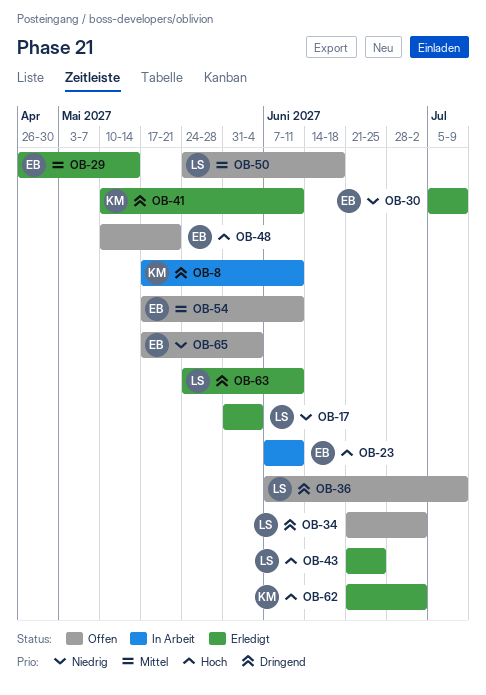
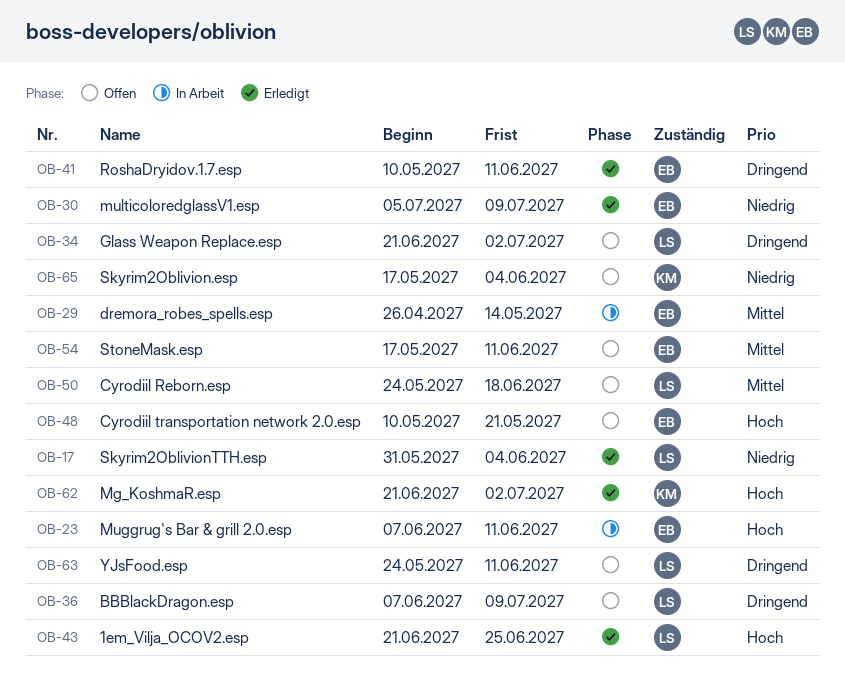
OB-8: present -> none
OB-29, status: Erledigt -> In Arbeit
OB-41, owner: KM -> EB
OB-63, status: Erledigt -> Offen
OB-65, owner: EB -> KM

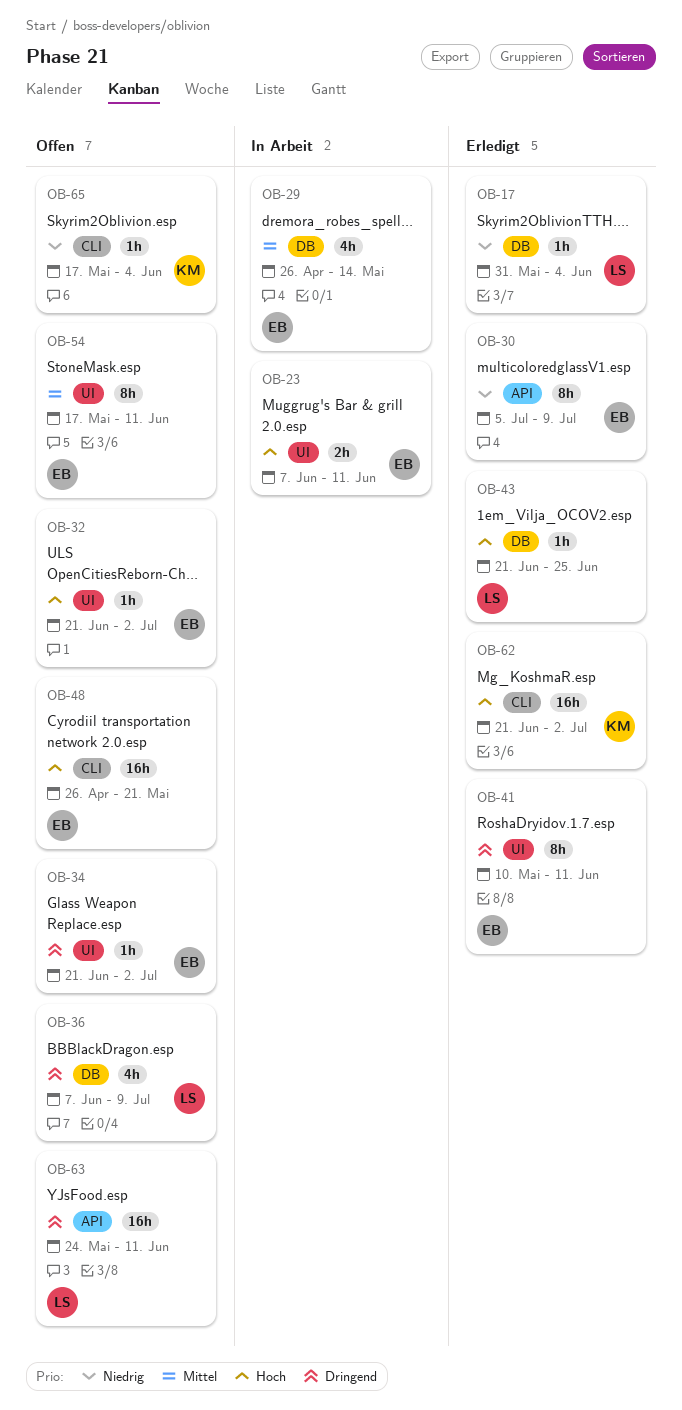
OB-32: none -> present
OB-34, owner: LS -> EB
OB-48, start: May 10 -> Apr 26
OB-50: present -> none

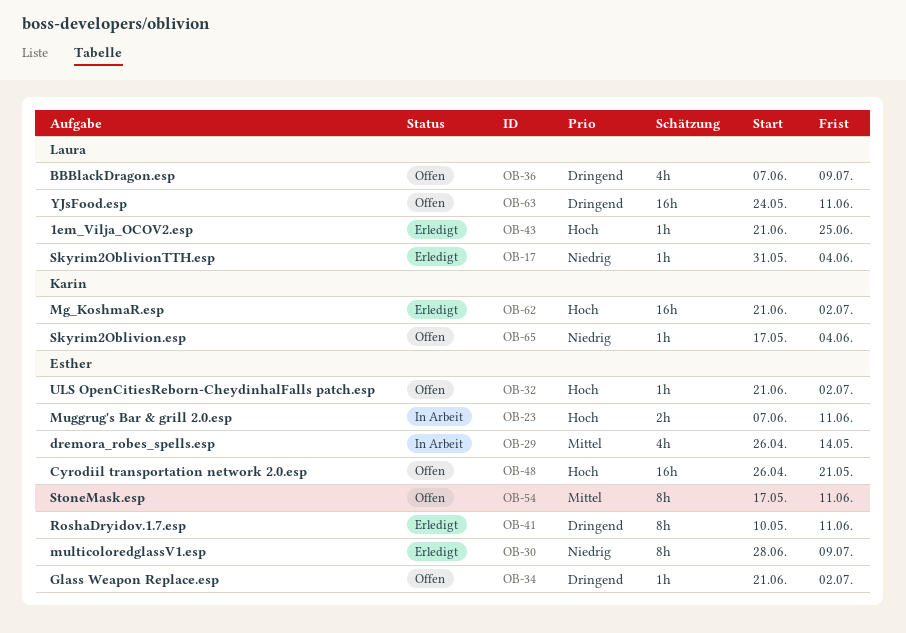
OB-30, start: Jul 5 -> Jun 28

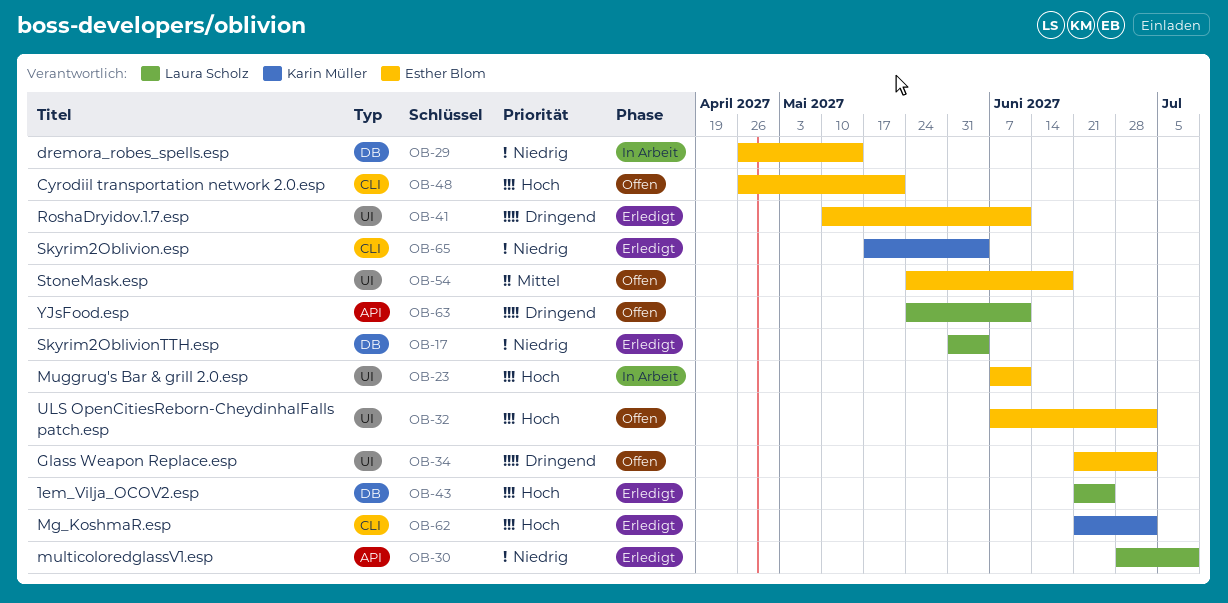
OB-29, priority: Mittel -> Niedrig
OB-30, owner: Esther Blom -> Laura Scholz
OB-32, start: Jun 21 -> Jun 7
OB-36: present -> none
OB-54, start: May 17 -> May 24
OB-54, due: Jun 11 -> Jun 18
OB-65, status: Offen -> Erledigt

